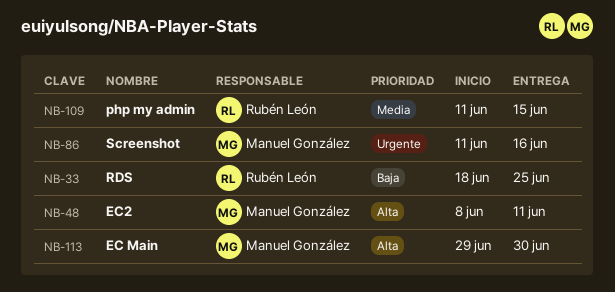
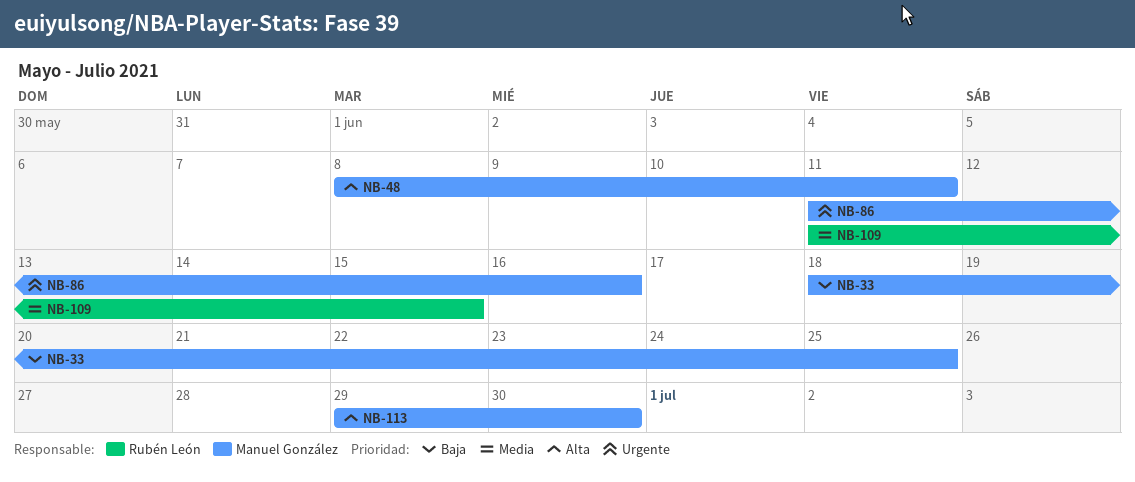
NB-33, owner: Rubén León -> Manuel González

